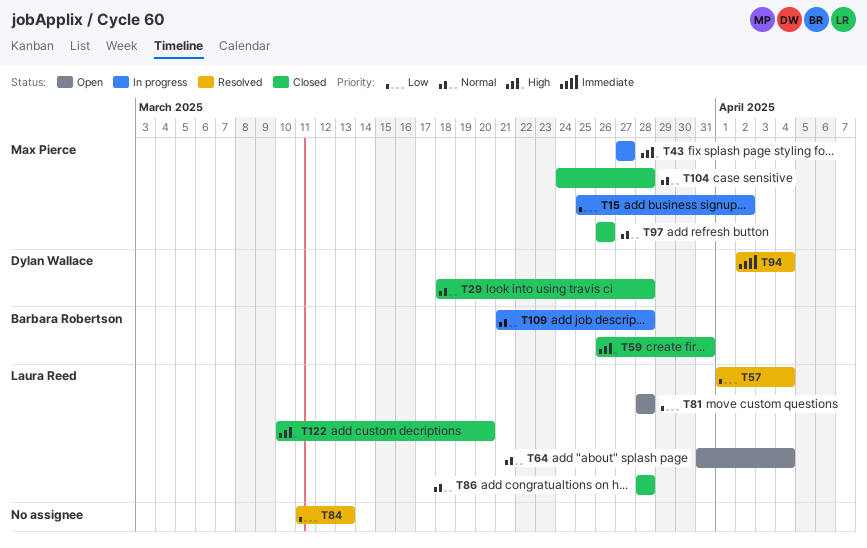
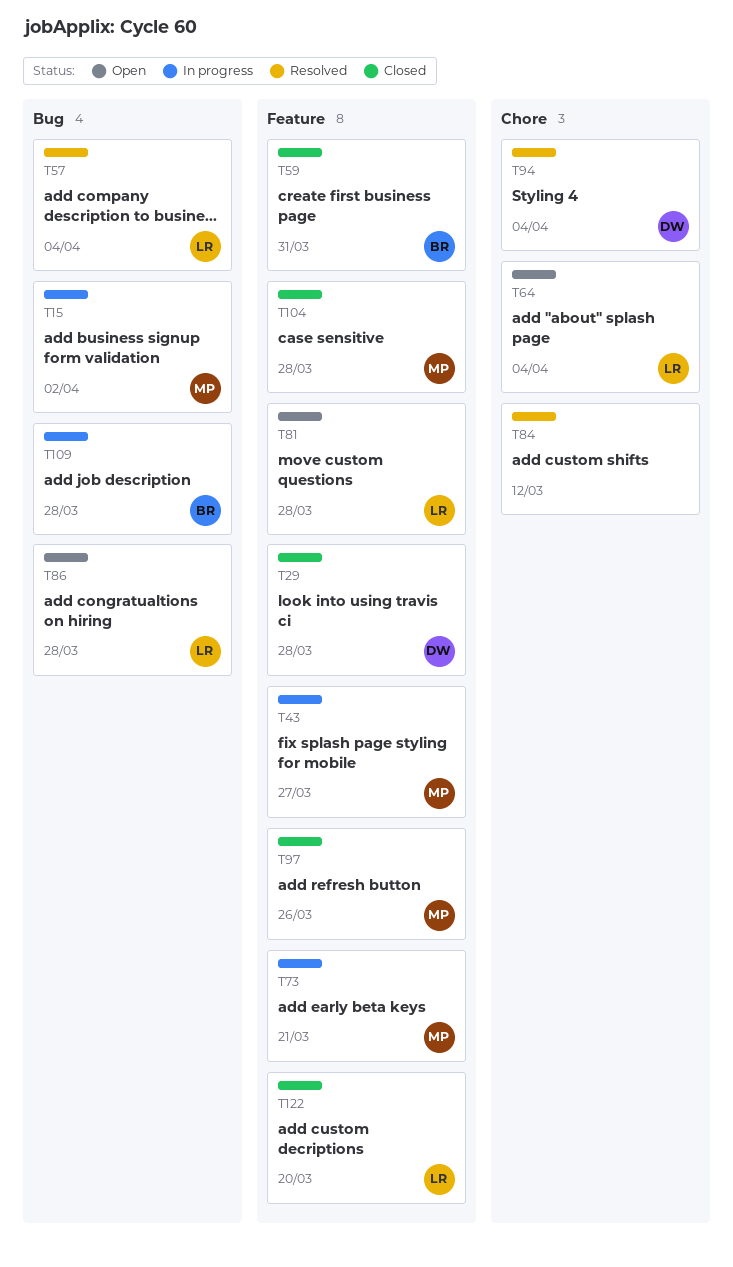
T73: none -> present
T84, due: Mar 13 -> Mar 12
T86, status: Closed -> Open

